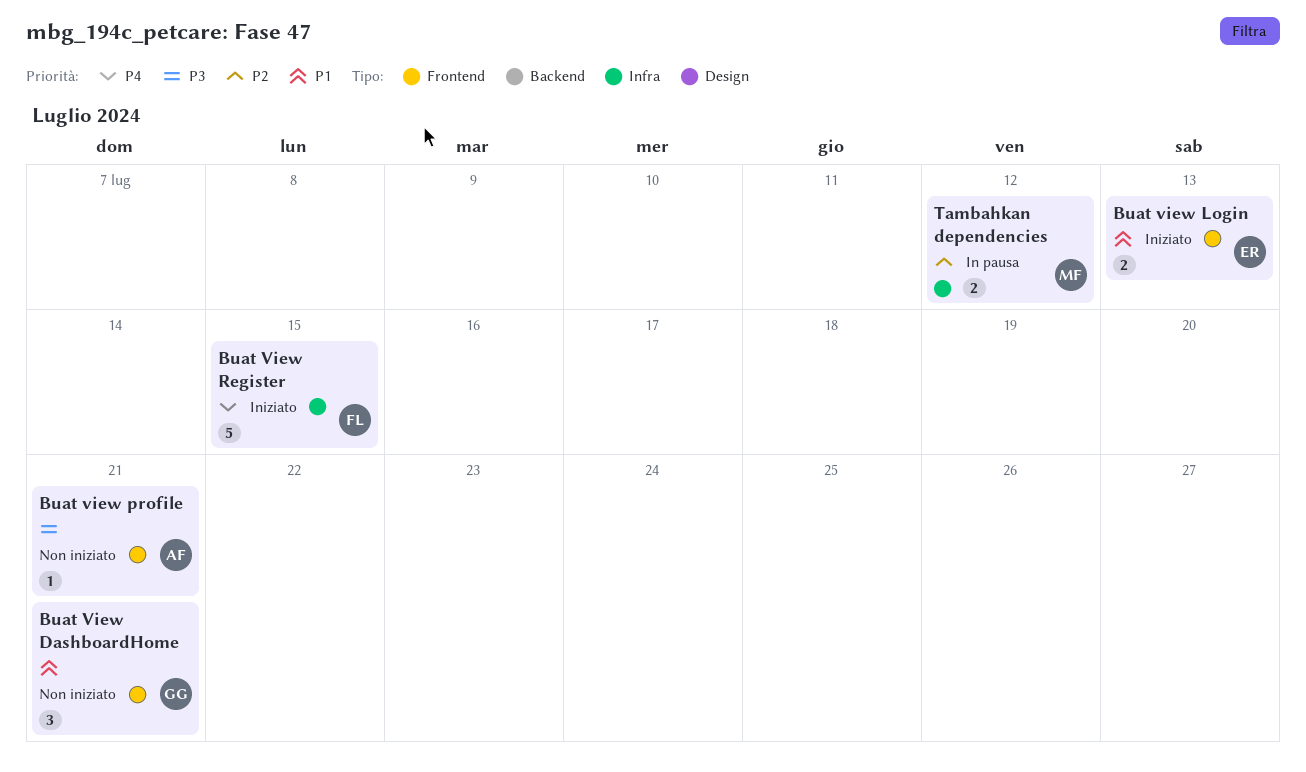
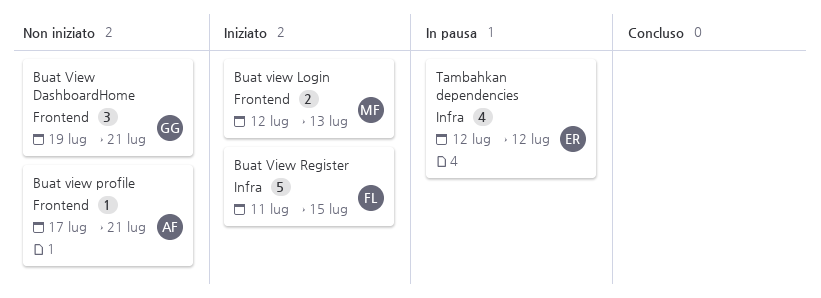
Buat view Login, owner: ER -> MF
Tambahkan dependencies, owner: MF -> ER
Tambahkan dependencies, estimate: 2 -> 4

